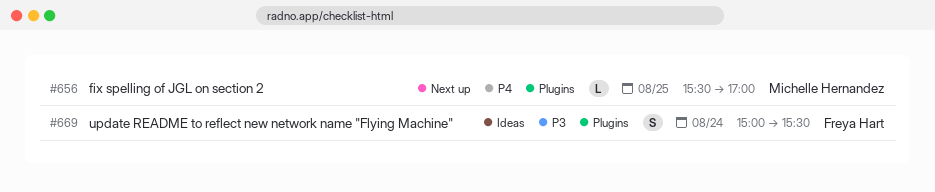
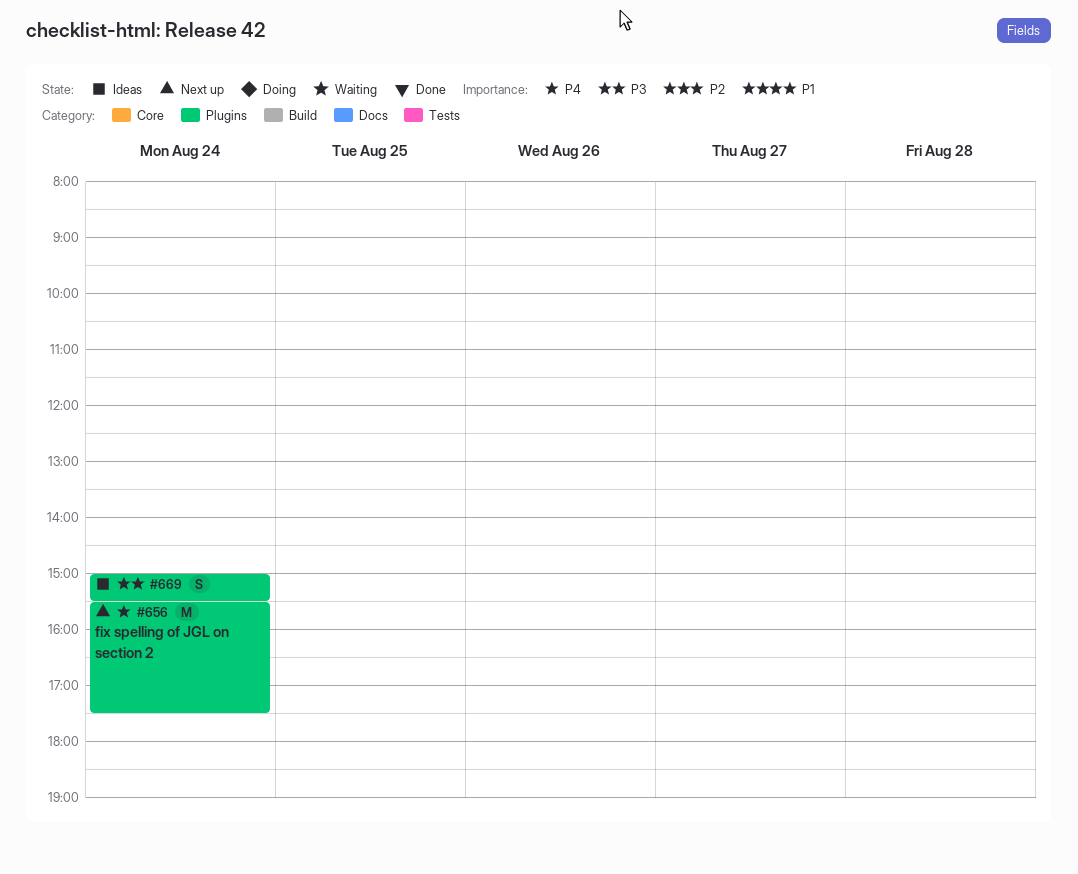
#656, estimate: L -> M
#656, day: Aug 25 -> Aug 24
#656, ends: 17:00 -> 17:30

